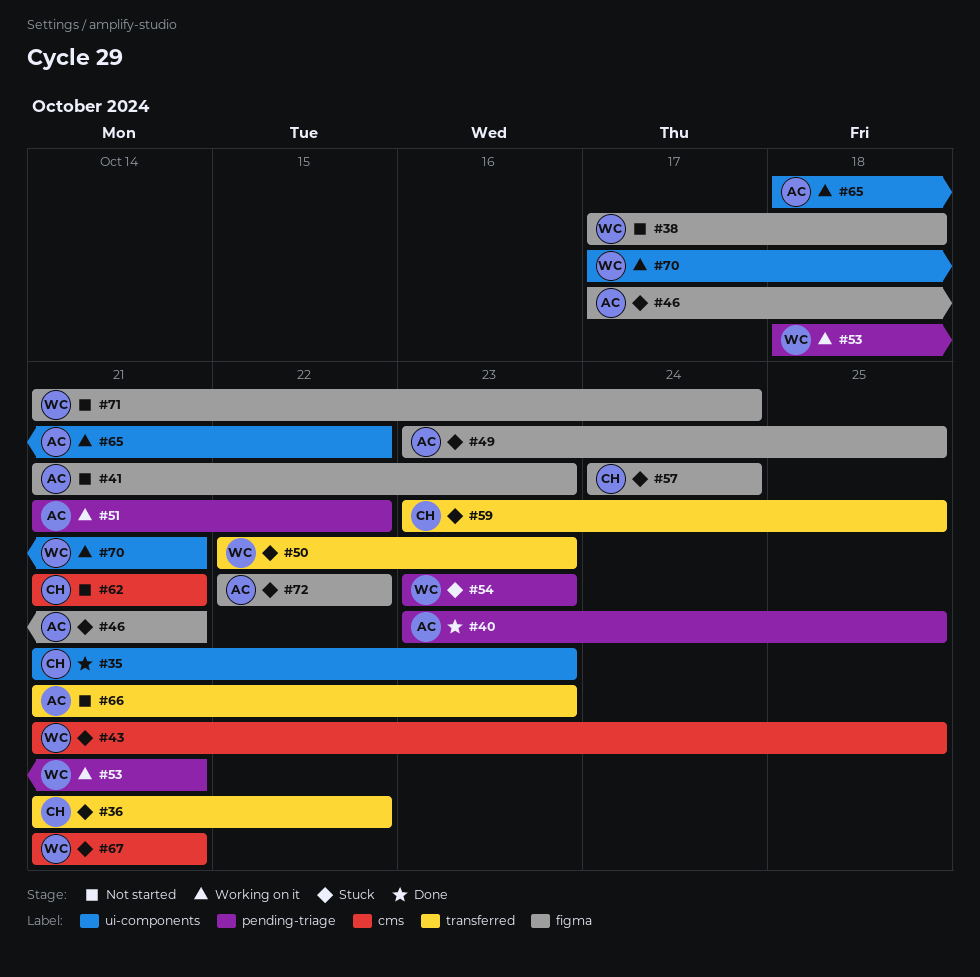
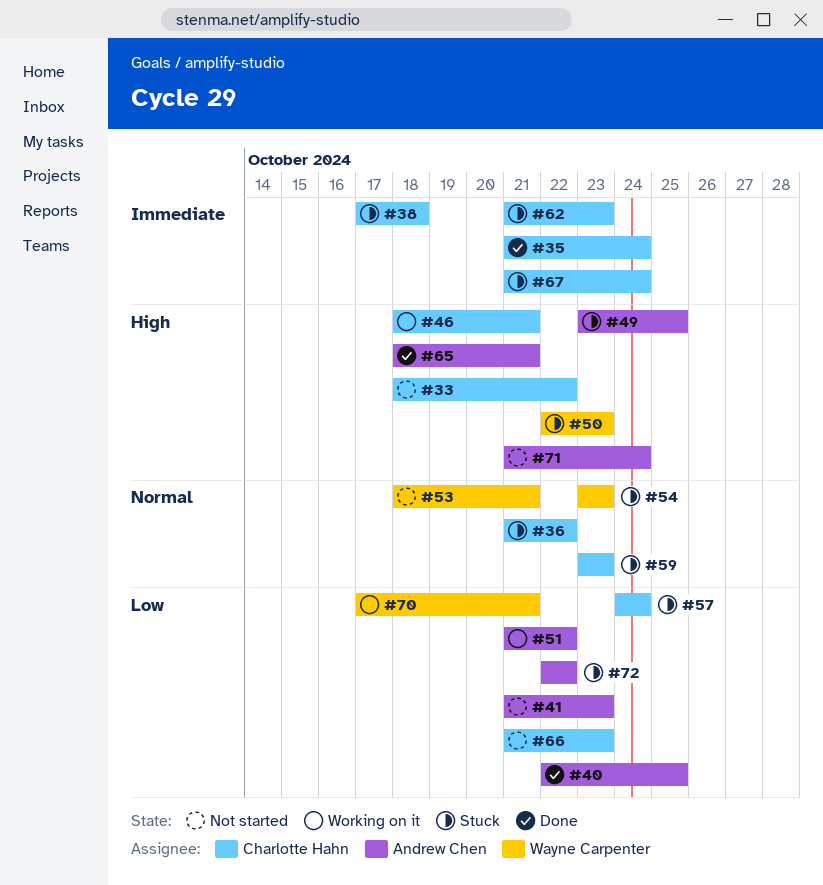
#33: none -> present
#35, due: Oct 23 -> Oct 24
#38, status: Not started -> Stuck
#38, owner: Wayne Carpenter -> Charlotte Hahn
#40, start: Oct 23 -> Oct 22
#43: present -> none
#46, status: Stuck -> Working on it
#46, owner: Andrew Chen -> Charlotte Hahn
#46, start: Oct 17 -> Oct 18
#53, status: Working on it -> Not started
#59, due: Oct 25 -> Oct 23
#62, status: Not started -> Stuck
#62, due: Oct 21 -> Oct 23
#65, status: Working on it -> Done
#65, due: Oct 22 -> Oct 21
#66, owner: Andrew Chen -> Charlotte Hahn
#67, owner: Wayne Carpenter -> Charlotte Hahn
#67, due: Oct 21 -> Oct 24
#71, owner: Wayne Carpenter -> Andrew Chen

